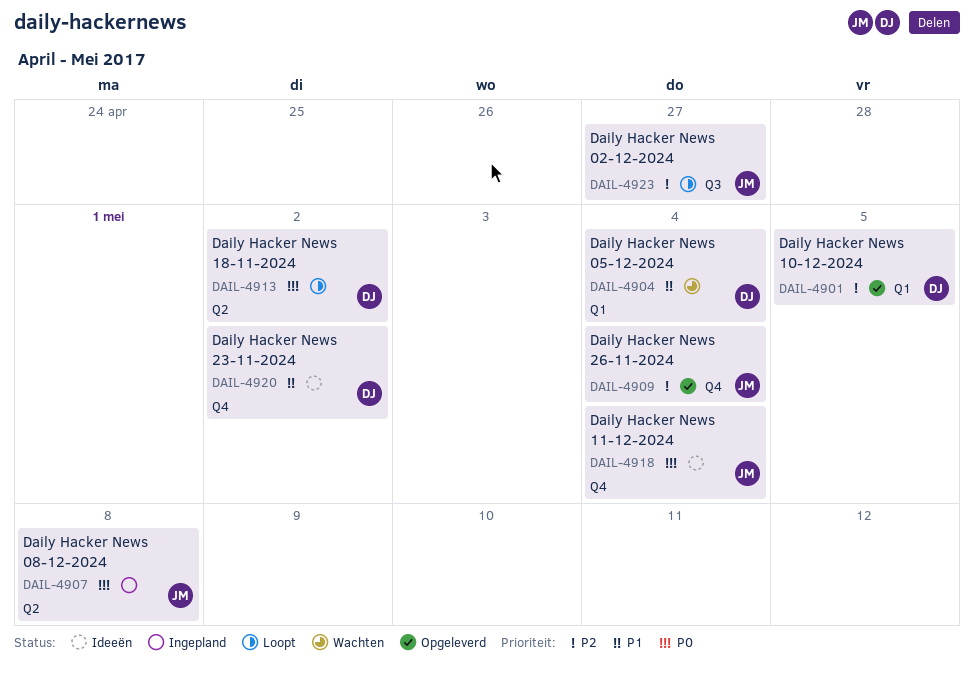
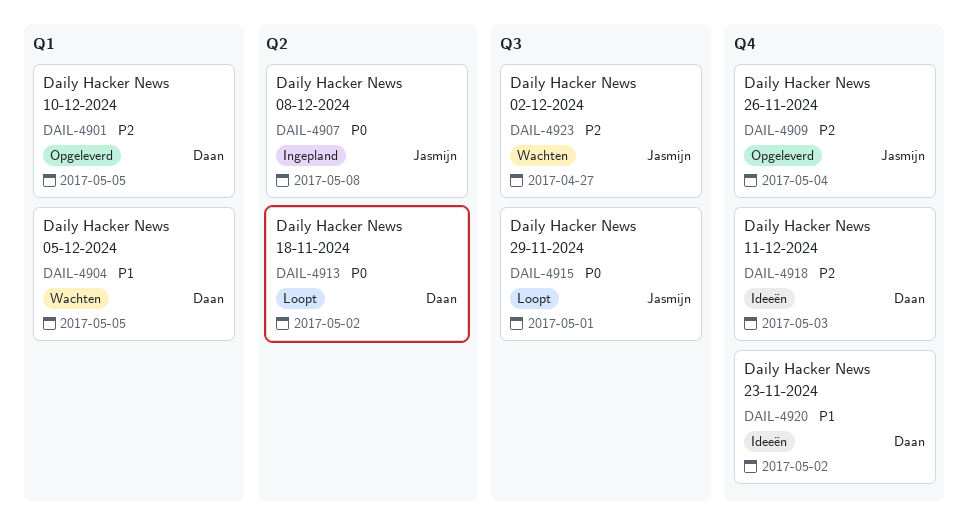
DAIL-4904, due: May 4 -> May 5
DAIL-4915: none -> present
DAIL-4918, owner: Jasmijn -> Daan
DAIL-4918, priority: P0 -> P2
DAIL-4918, due: May 4 -> May 3
DAIL-4923, status: Loopt -> Wachten

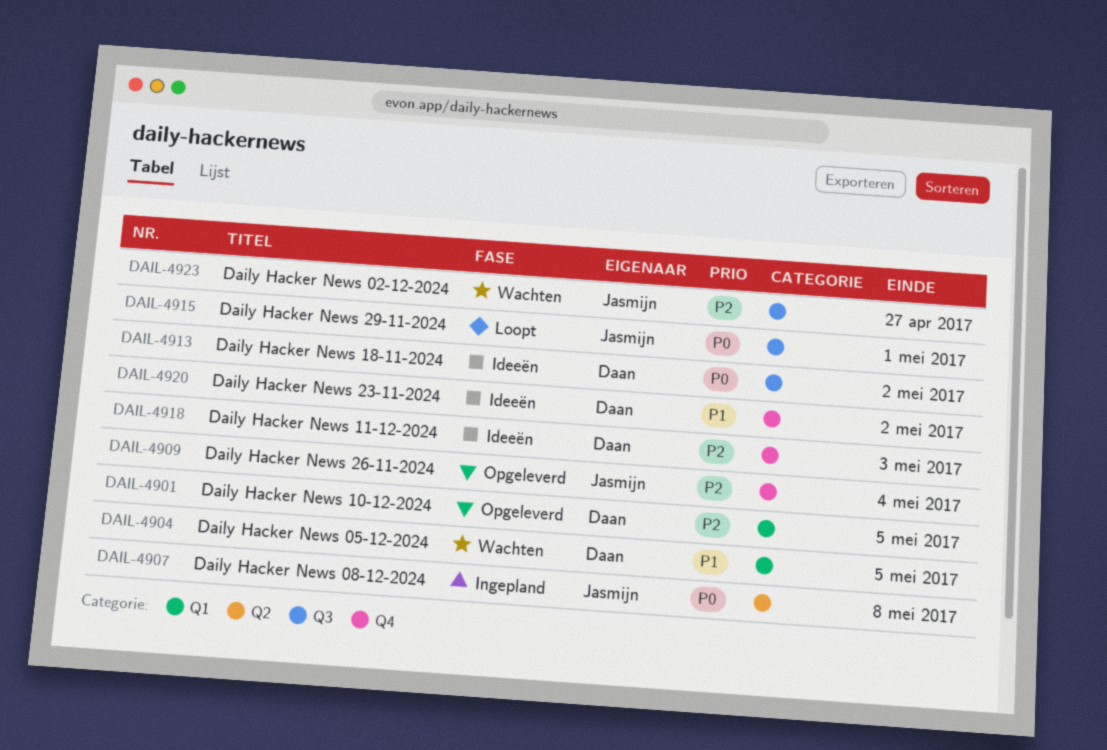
DAIL-4913, status: Loopt -> Ideeën
DAIL-4913, label: Q2 -> Q3

